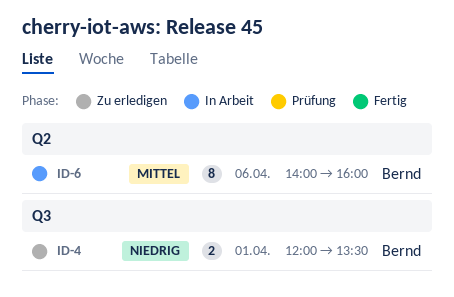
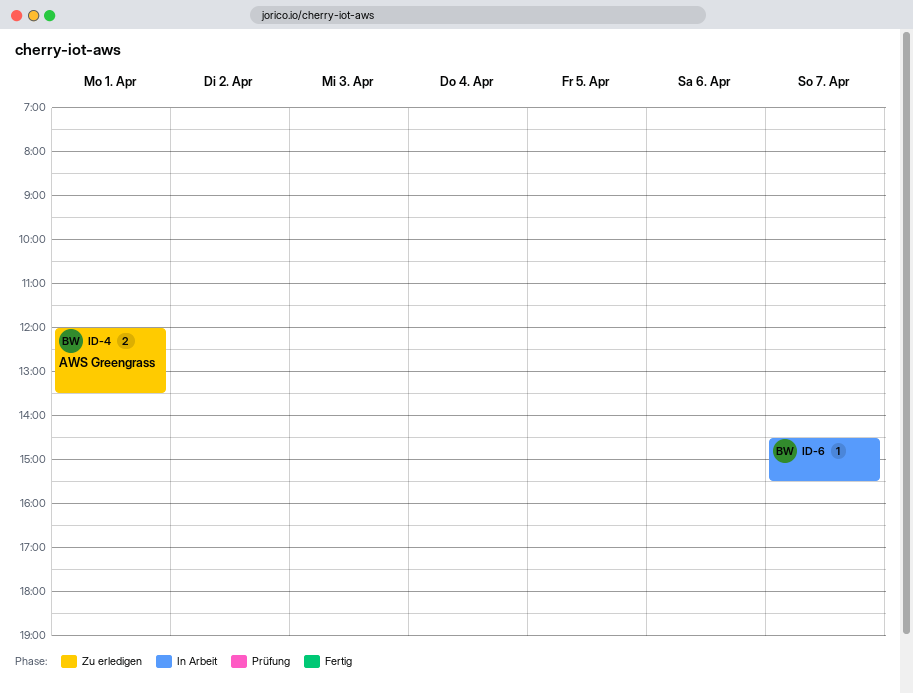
ID-6, estimate: 8 -> 1
ID-6, day: Apr 6 -> Apr 7
ID-6, begins: 14:00 -> 14:30
ID-6, ends: 16:00 -> 15:30

